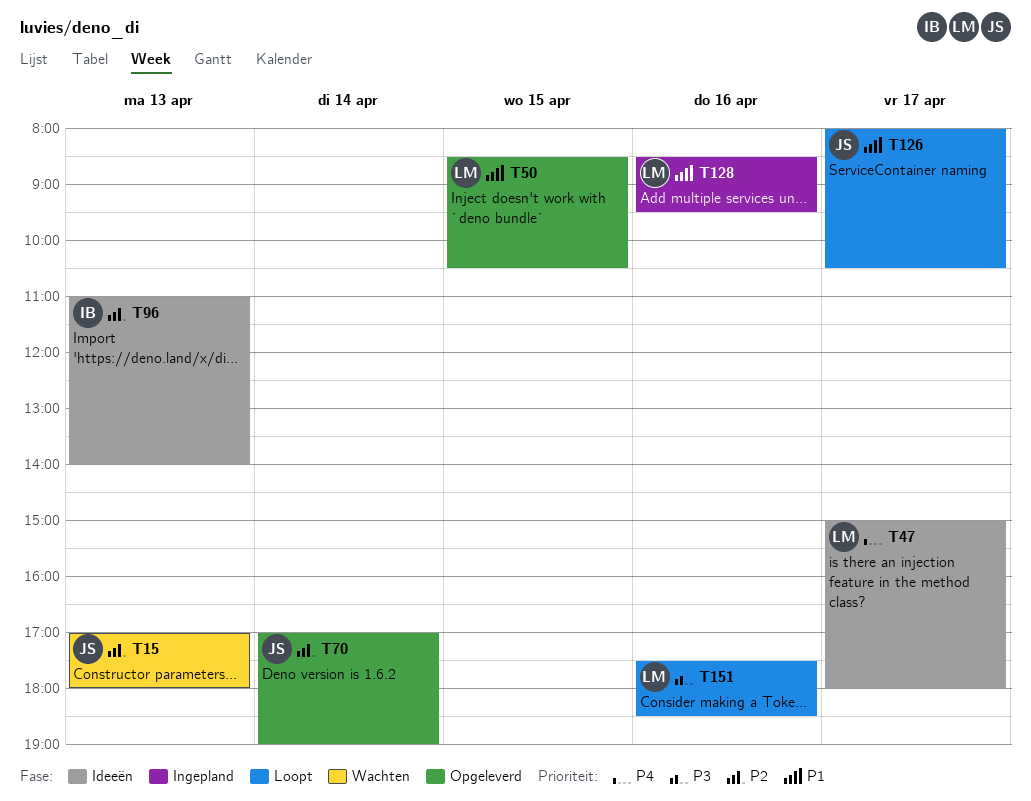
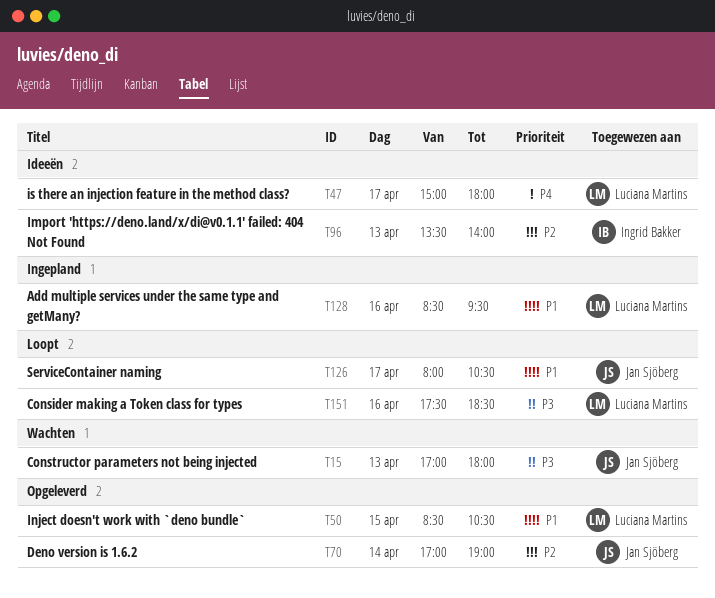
T15, priority: P2 -> P3
T96, begins: 11:00 -> 13:30

